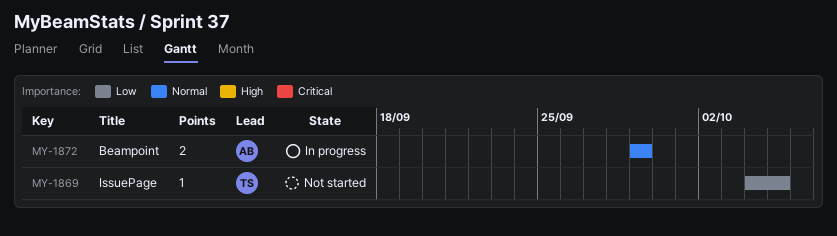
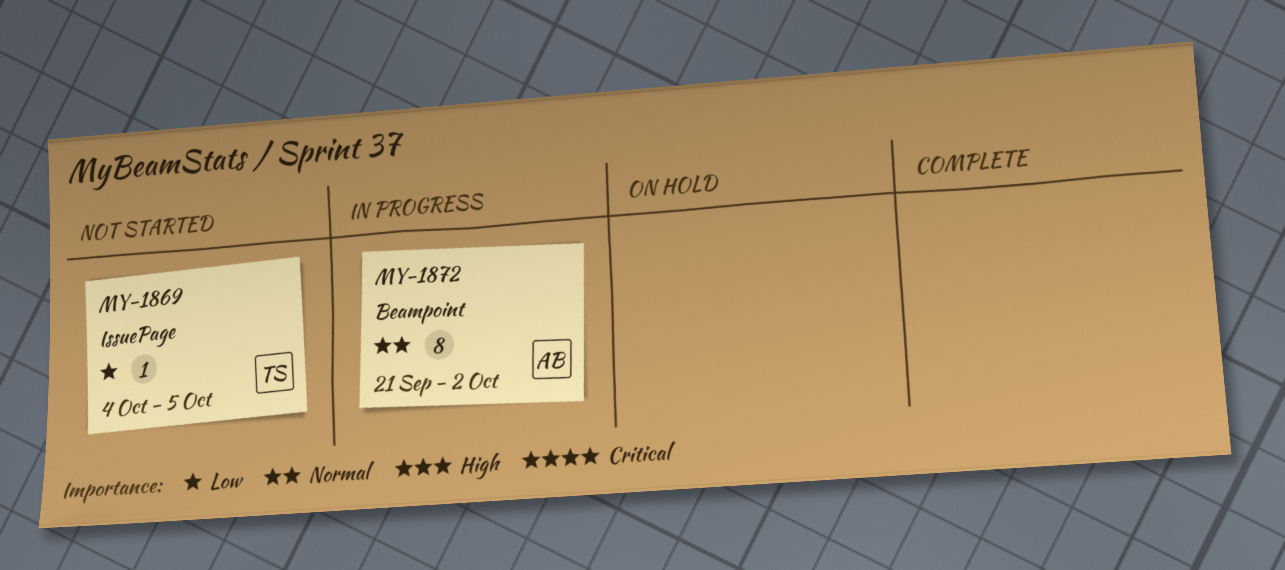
MY-1872, estimate: 2 -> 8
MY-1872, start: Sep 29 -> Sep 21
MY-1872, due: Sep 29 -> Oct 2

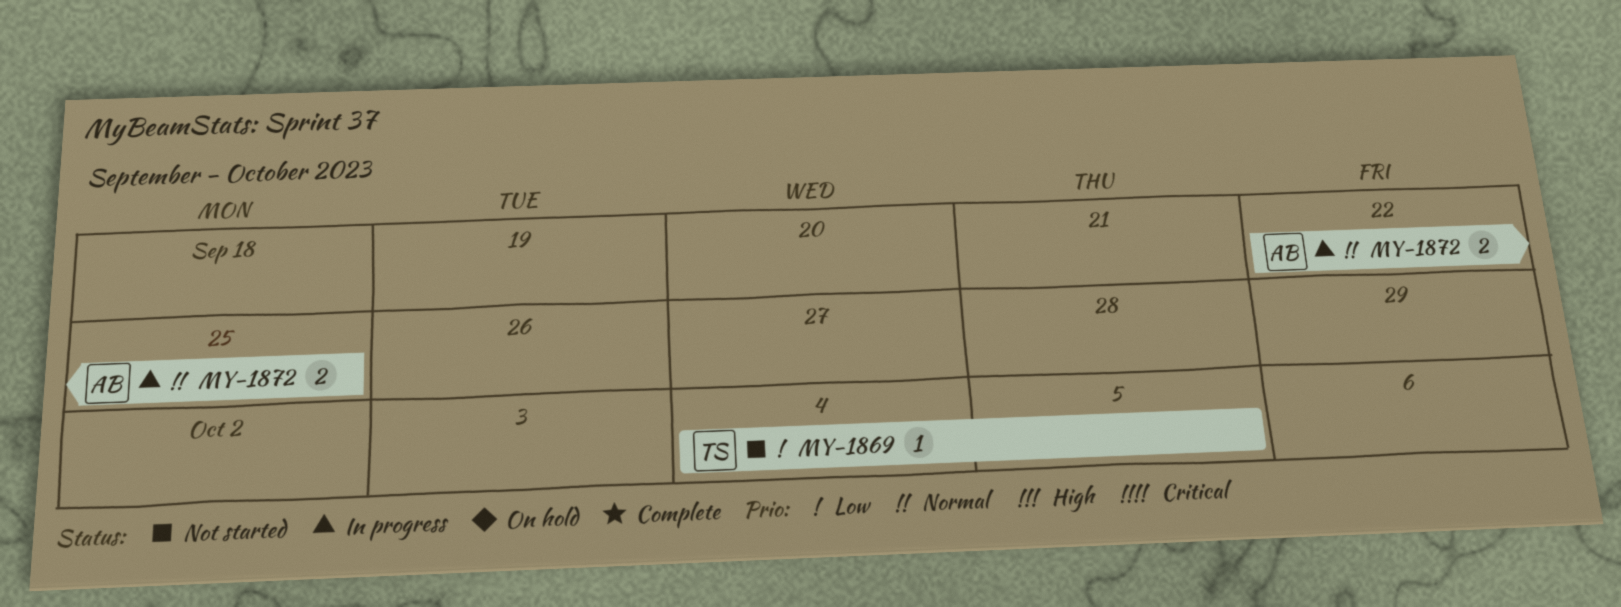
MY-1872, estimate: 8 -> 2
MY-1872, start: Sep 21 -> Sep 22
MY-1872, due: Oct 2 -> Sep 25

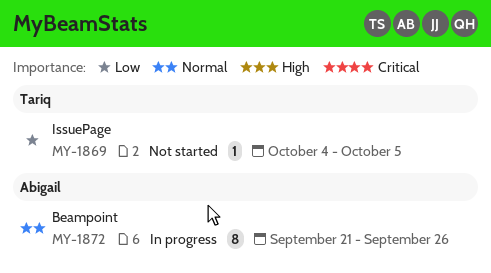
MY-1872, estimate: 2 -> 8
MY-1872, start: Sep 22 -> Sep 21
MY-1872, due: Sep 25 -> Sep 26

